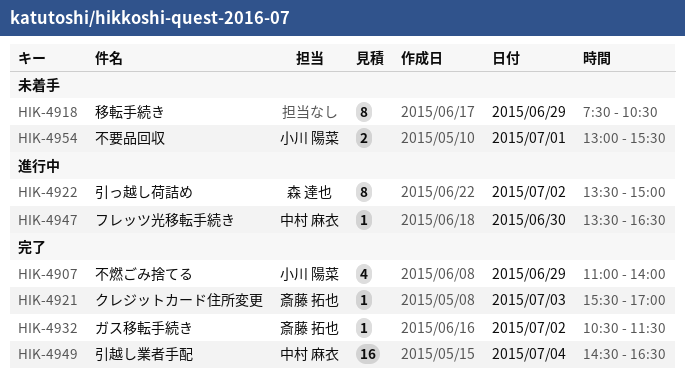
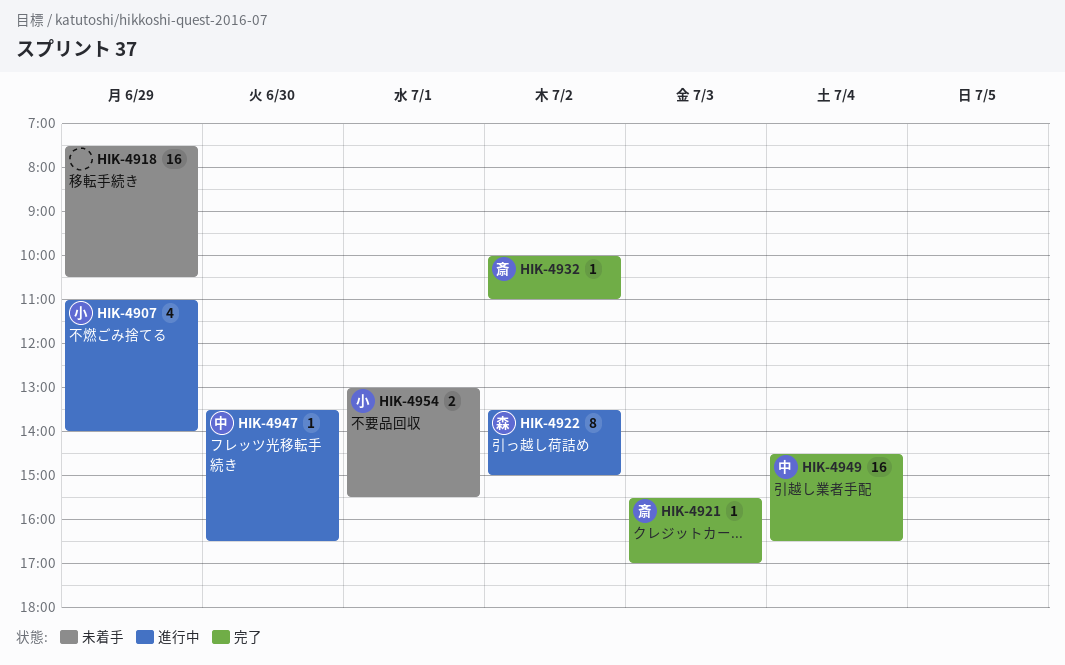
HIK-4907, status: 完了 -> 進行中
HIK-4918, estimate: 8 -> 16
HIK-4932, begins: 10:30 -> 10:00
HIK-4932, ends: 11:30 -> 11:00

